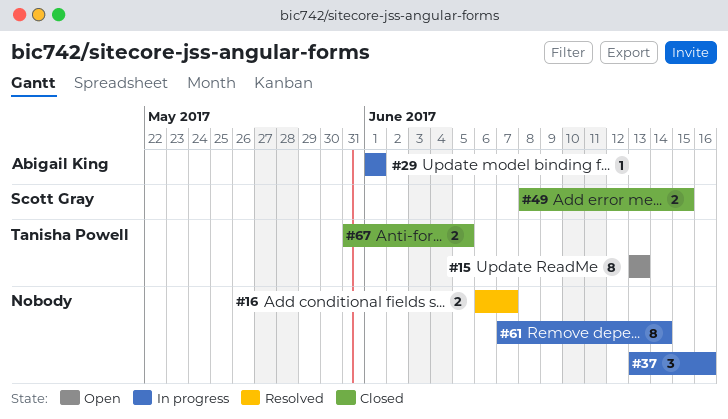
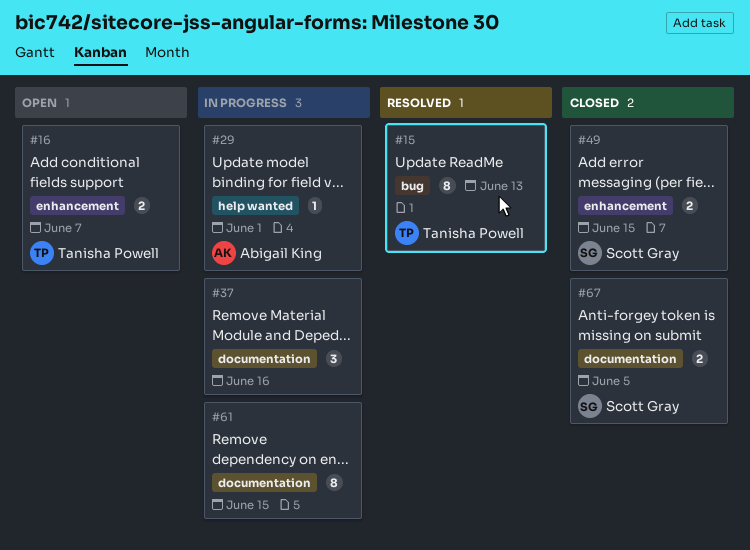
#15, status: Open -> Resolved
#16, status: Resolved -> Open
#16, owner: none -> Tanisha Powell
#61, due: Jun 14 -> Jun 15
#67, owner: Tanisha Powell -> Scott Gray

